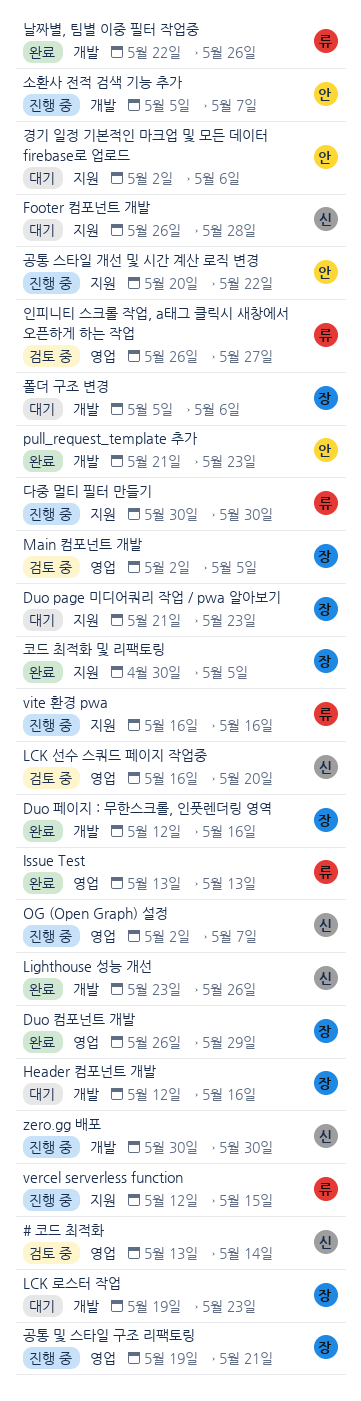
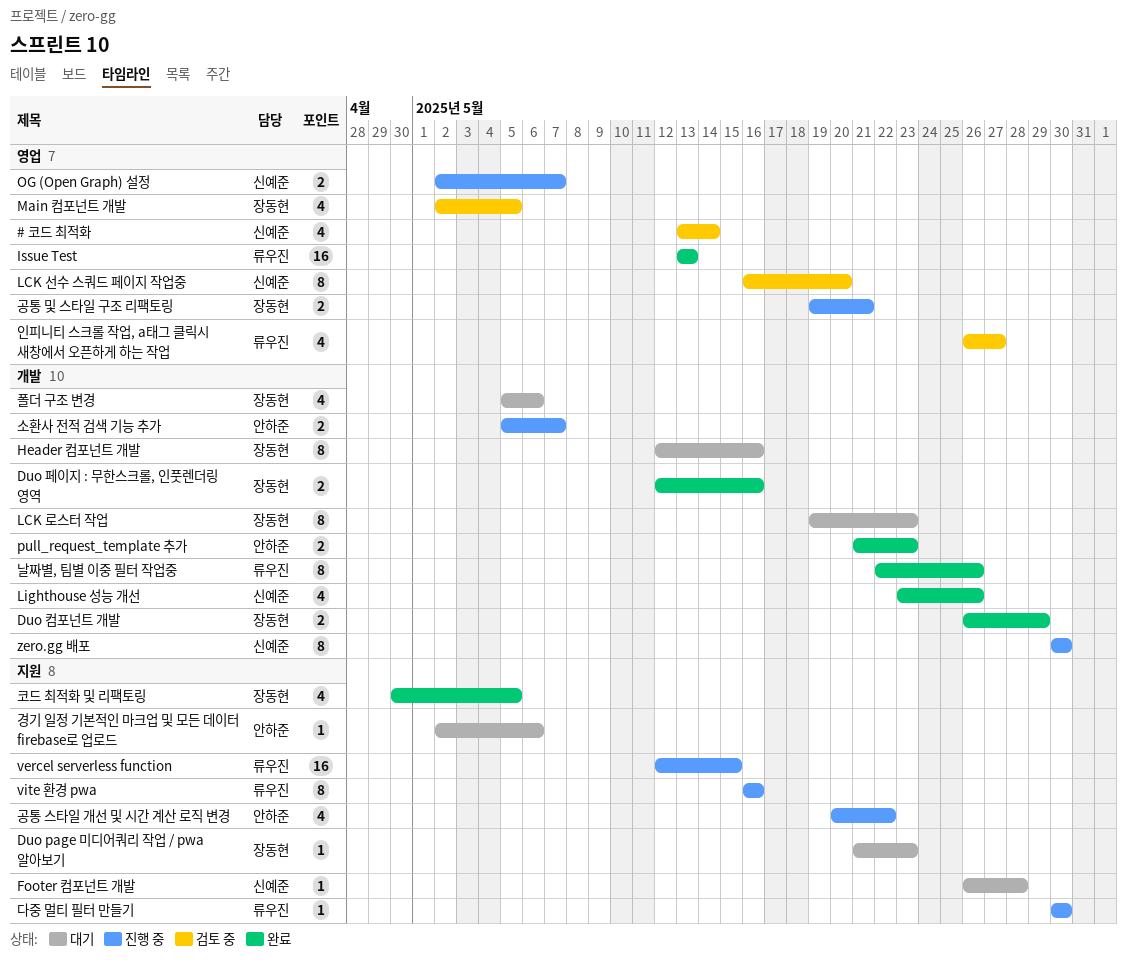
Duo 컴포넌트 개발, label: 영업 -> 개발

